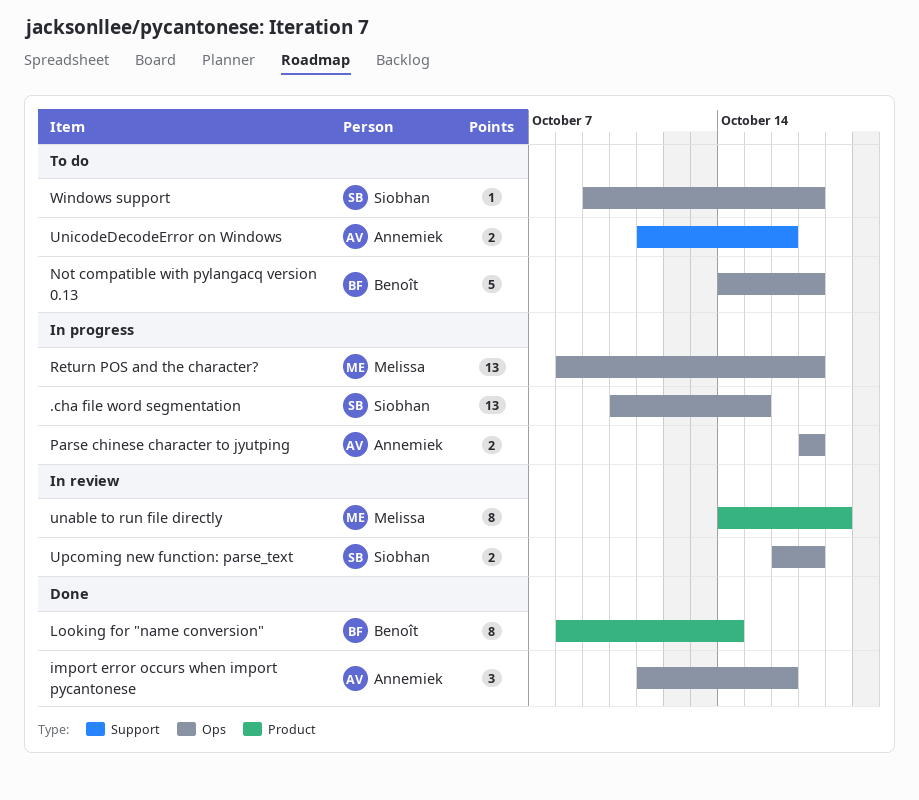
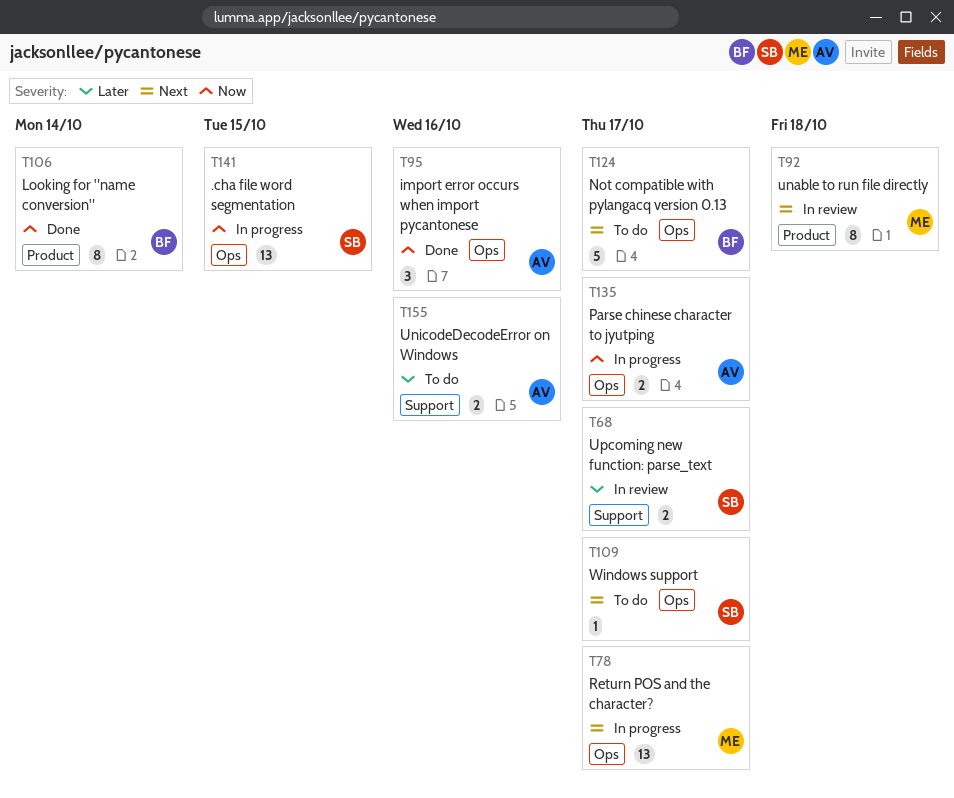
Upcoming new function: parse_text, label: Ops -> Support

